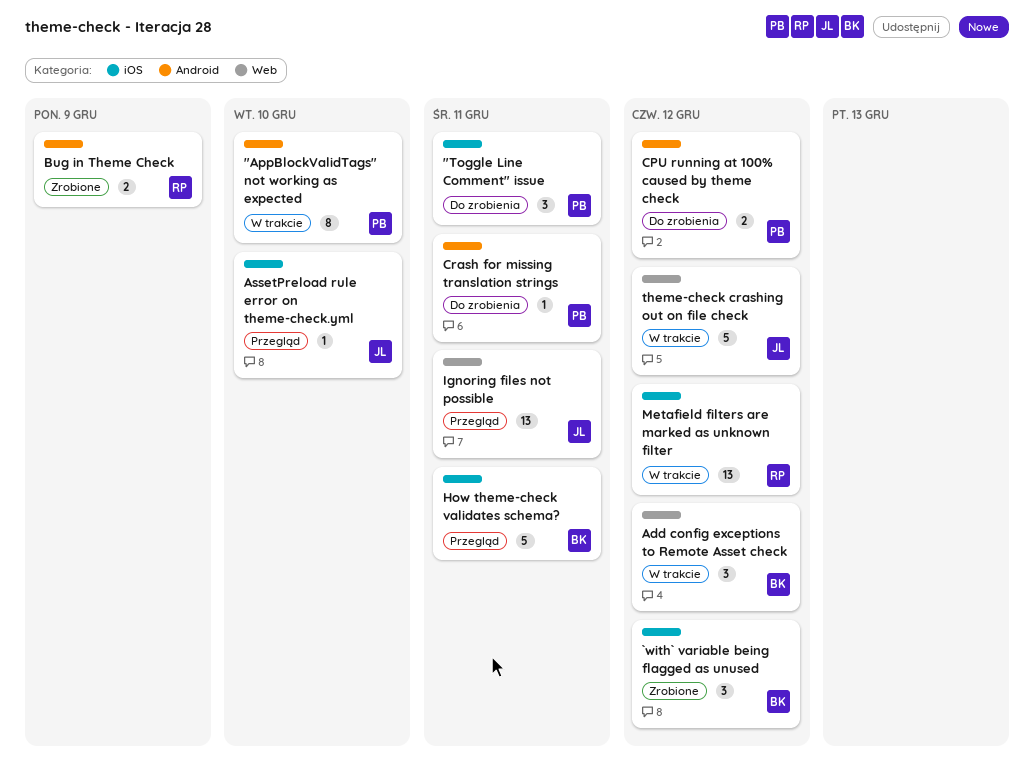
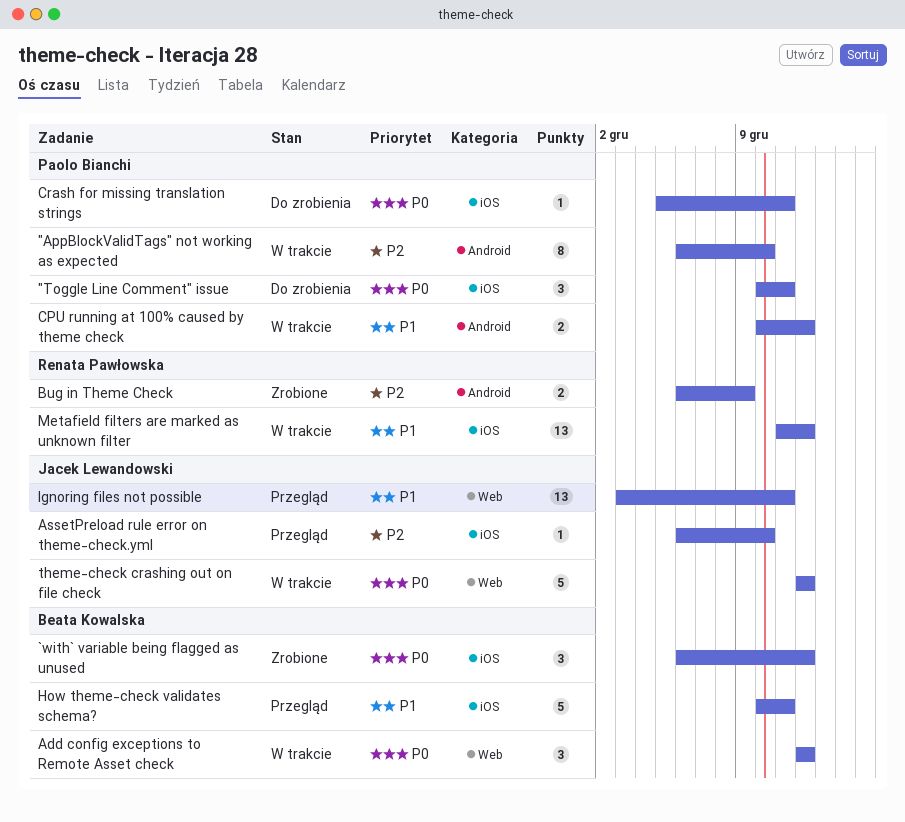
CPU running at 100% caused by theme check, status: Do zrobienia -> W trakcie
Crash for missing translation strings, label: Android -> iOS

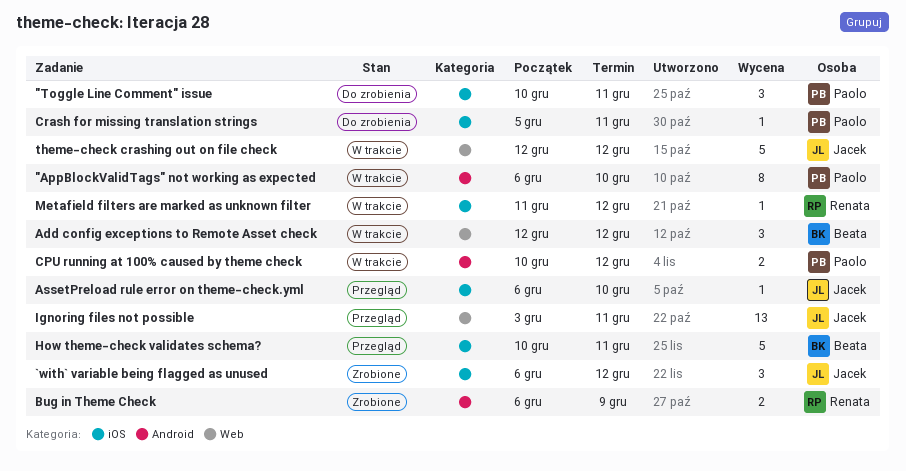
`with` variable being flagged as unused, owner: Beata Kowalska -> Jacek Lewandowski
Metafield filters are marked as unknown filter, estimate: 13 -> 1

